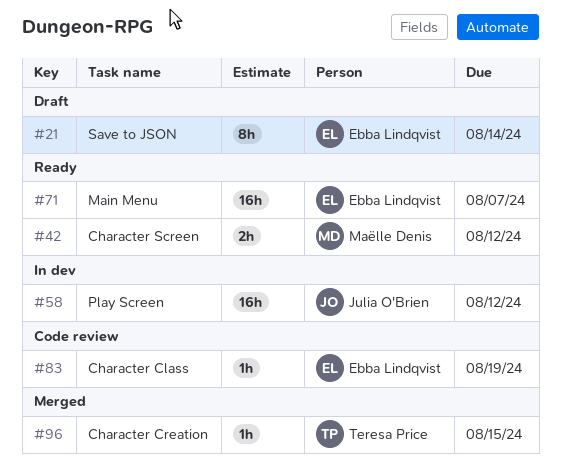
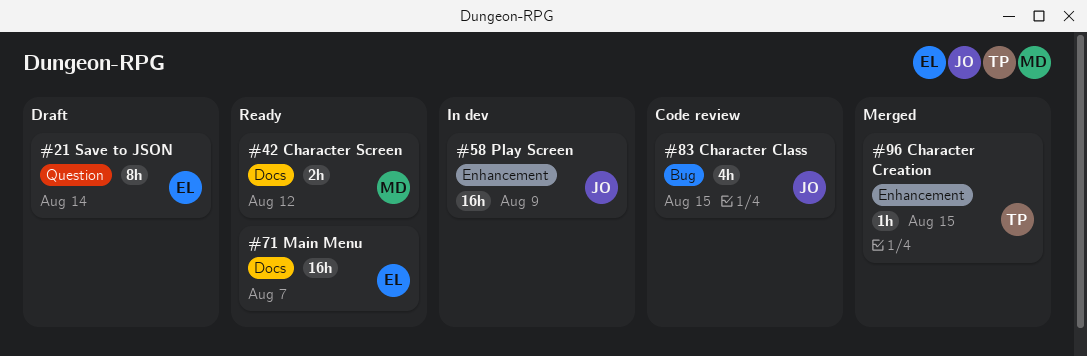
#58, due: Aug 12 -> Aug 9
#83, owner: Ebba Lindqvist -> Julia O'Brien
#83, estimate: 1h -> 4h
#83, due: Aug 19 -> Aug 15

